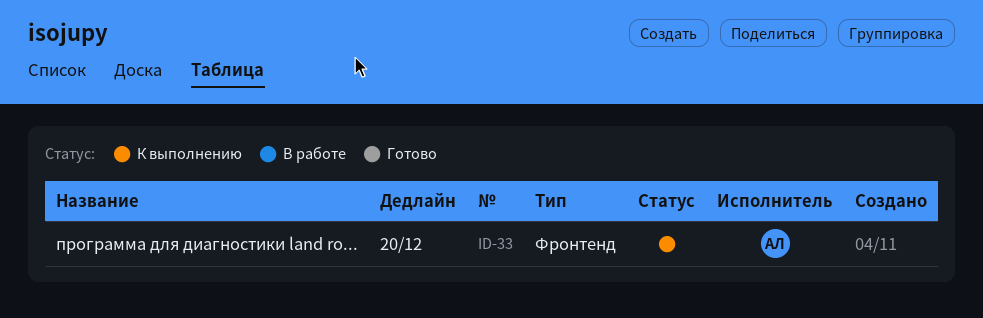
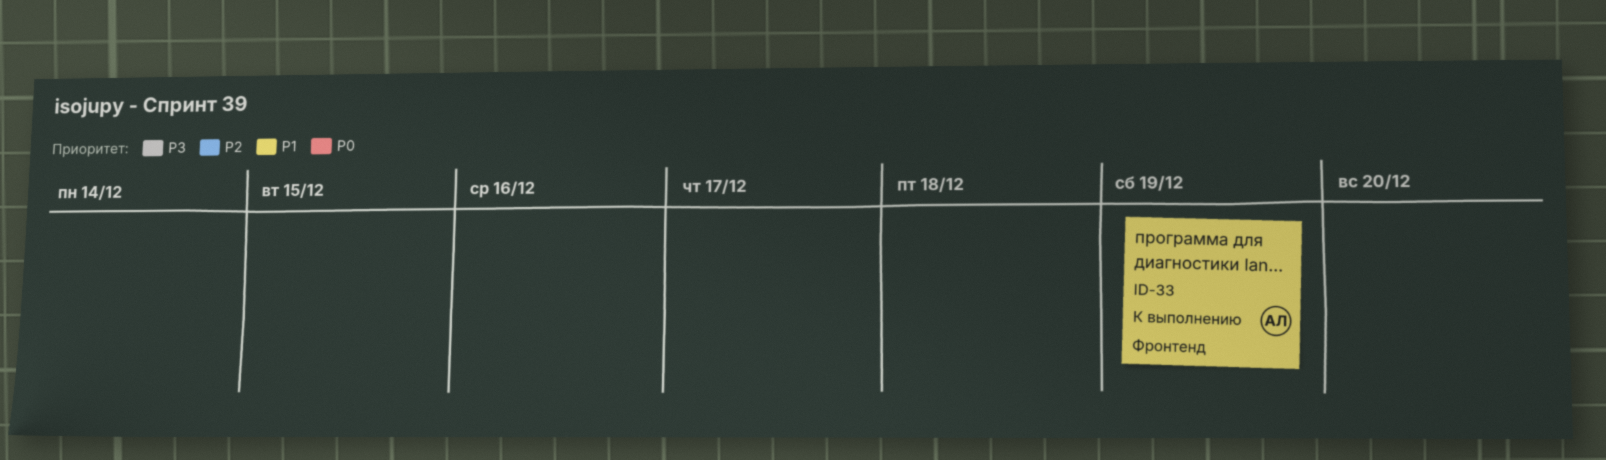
ID-33, due: Dec 20 -> Dec 19

